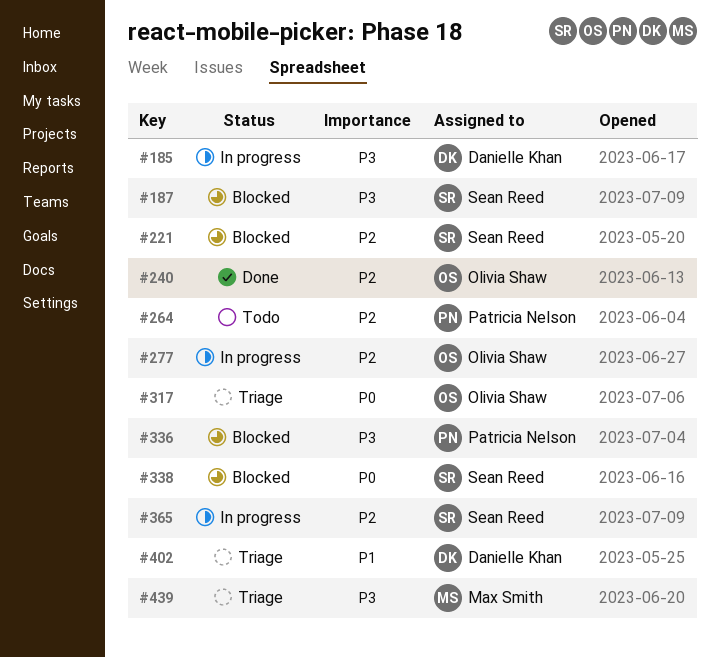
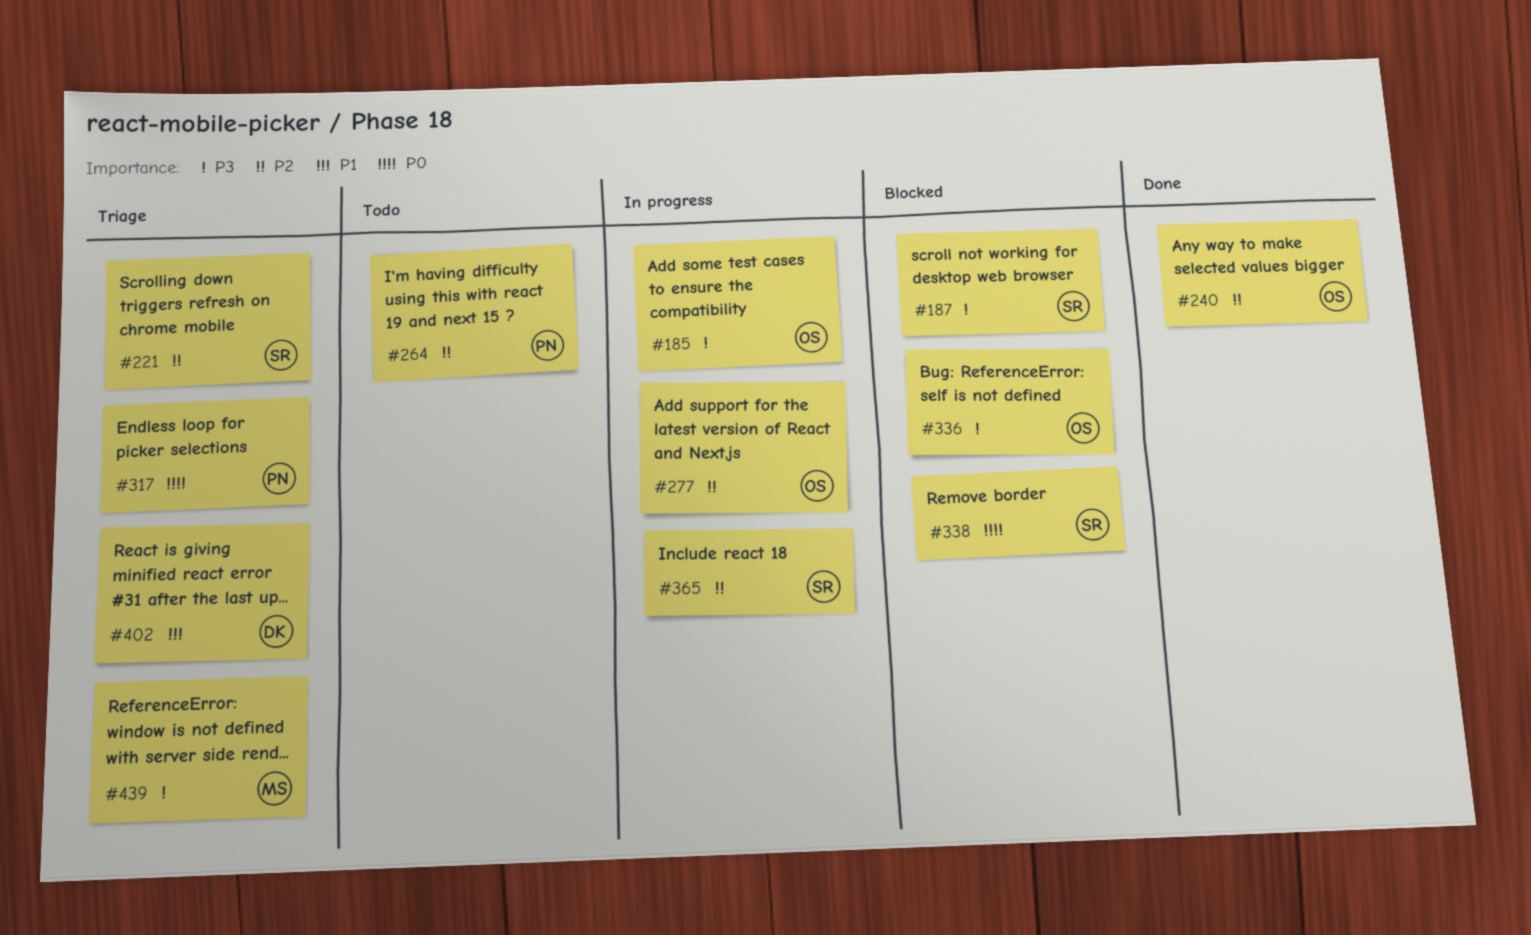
#185, owner: Danielle Khan -> Olivia Shaw
#221, status: Blocked -> Triage
#317, owner: Olivia Shaw -> Patricia Nelson
#336, owner: Patricia Nelson -> Olivia Shaw

